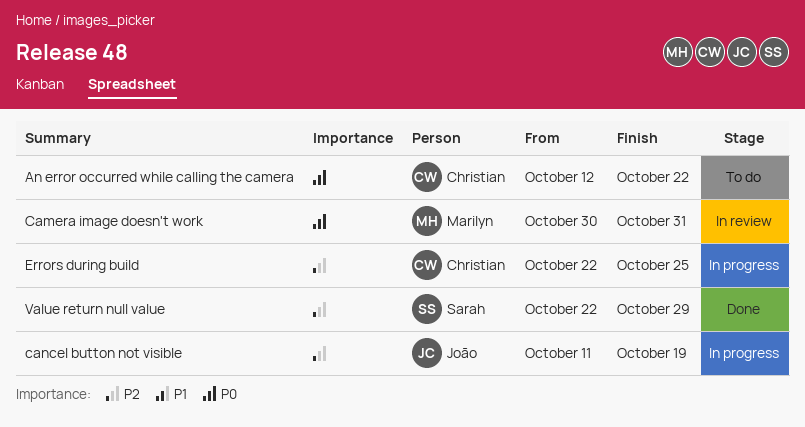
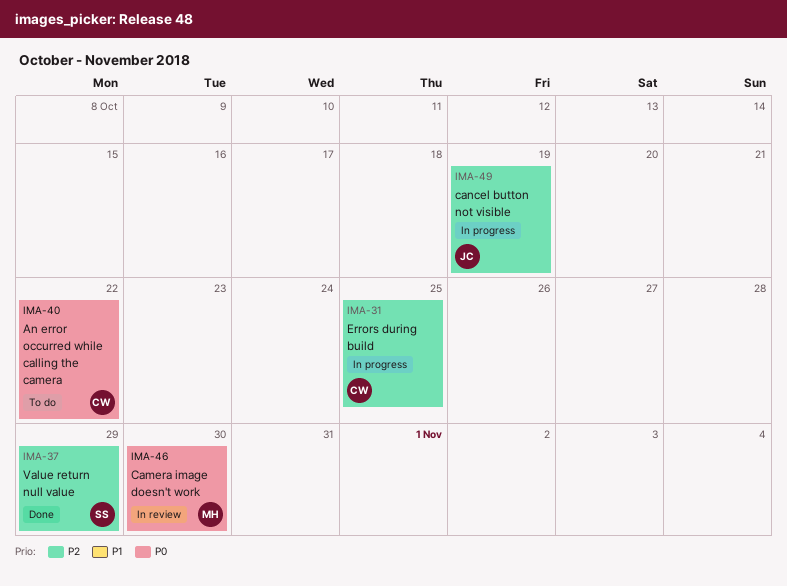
Camera image doesn't work, due: Oct 31 -> Oct 30

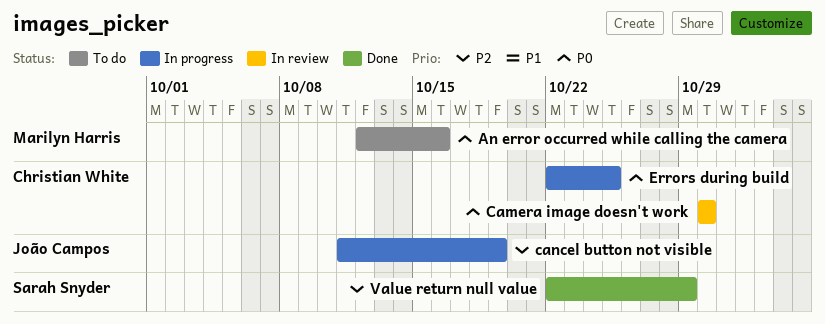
An error occurred while calling the camera, owner: Christian White -> Marilyn Harris
An error occurred while calling the camera, due: Oct 22 -> Oct 16
Camera image doesn't work, owner: Marilyn Harris -> Christian White
Errors during build, priority: P2 -> P0

